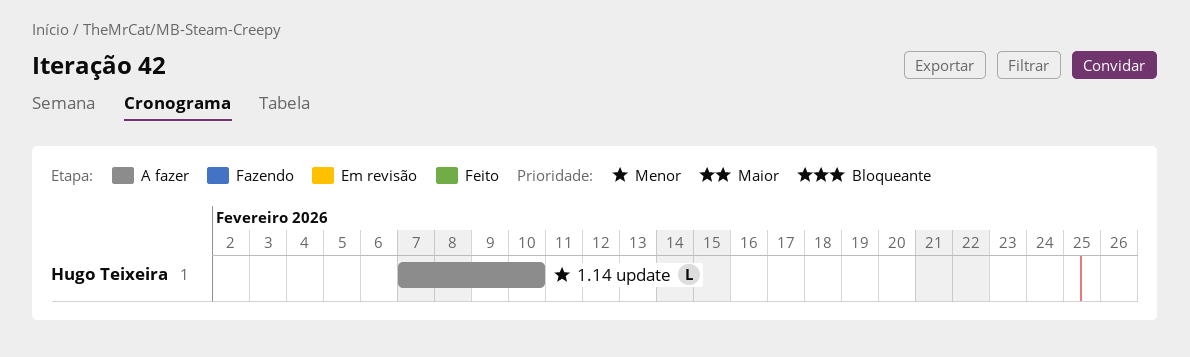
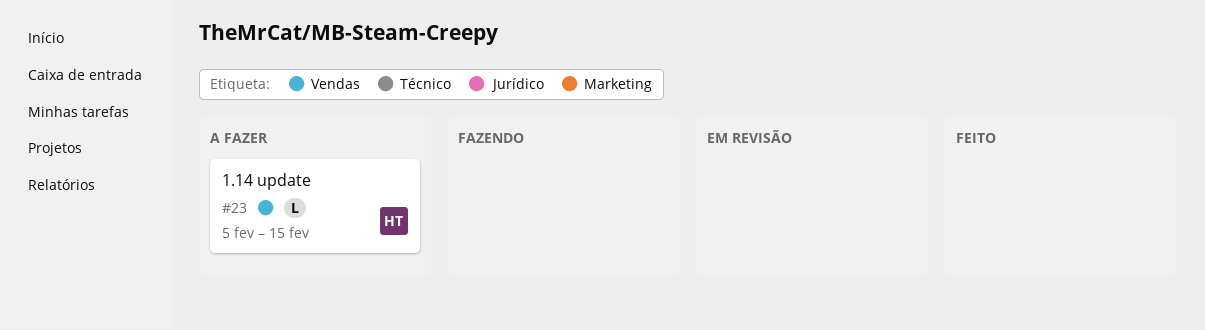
1.14 update, start: Feb 7 -> Feb 5
1.14 update, due: Feb 10 -> Feb 15

